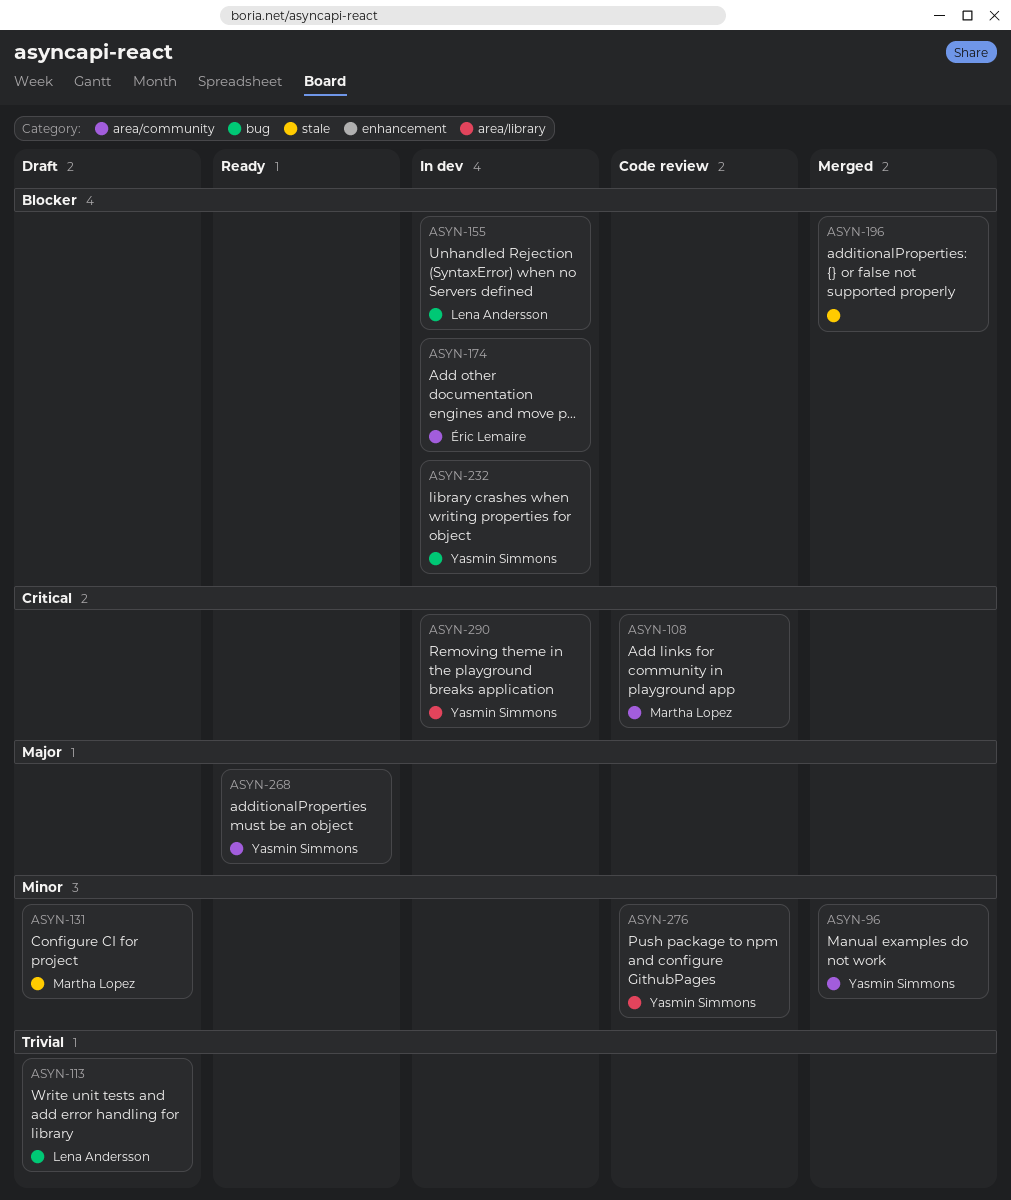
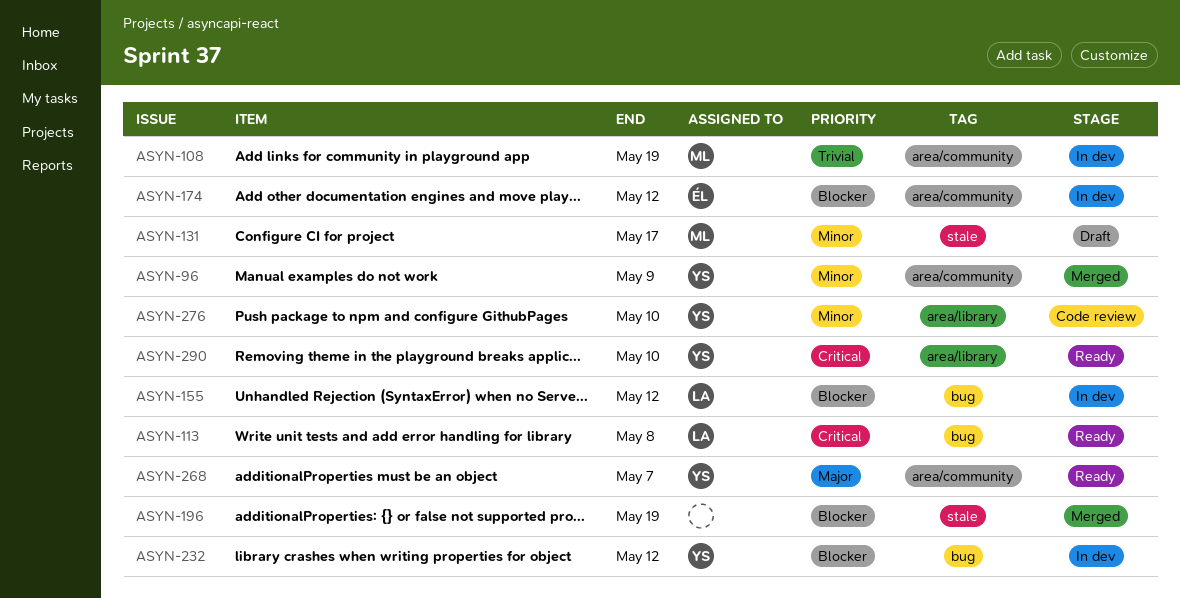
ASYN-108, status: Code review -> In dev
ASYN-108, priority: Critical -> Trivial
ASYN-113, status: Draft -> Ready
ASYN-113, priority: Trivial -> Critical
ASYN-290, status: In dev -> Ready

